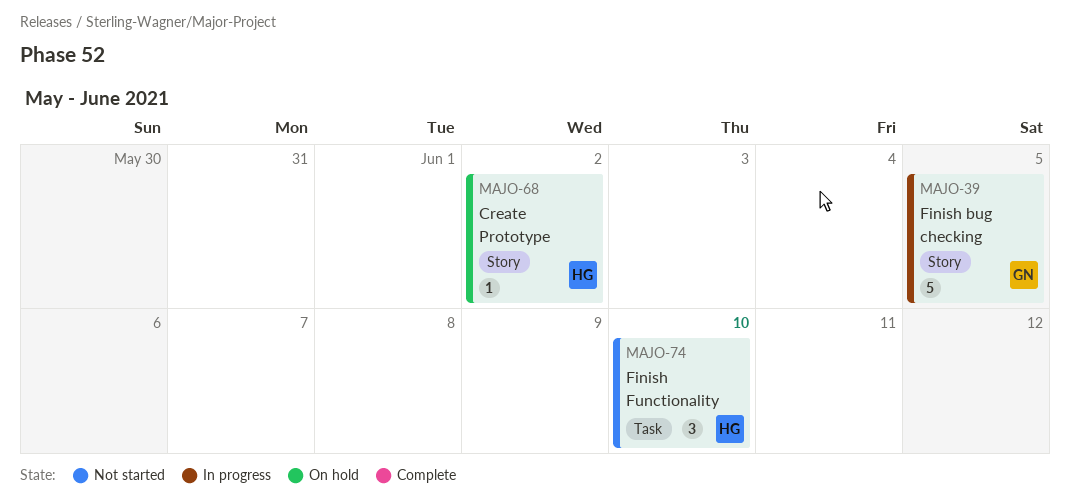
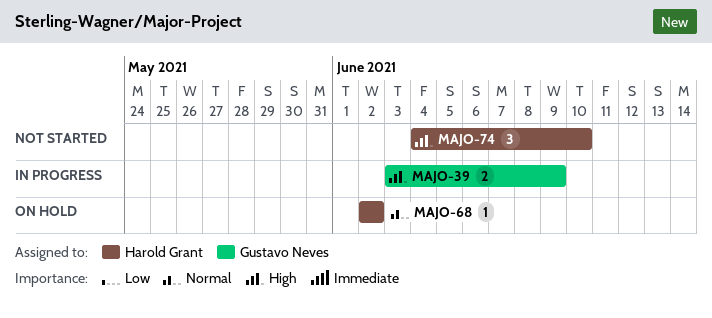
MAJO-39, estimate: 5 -> 2
MAJO-39, due: Jun 5 -> Jun 9

